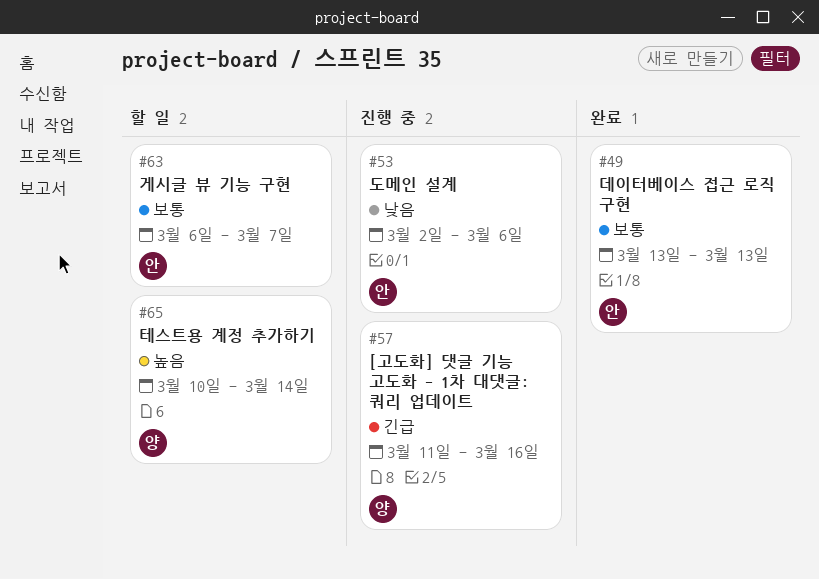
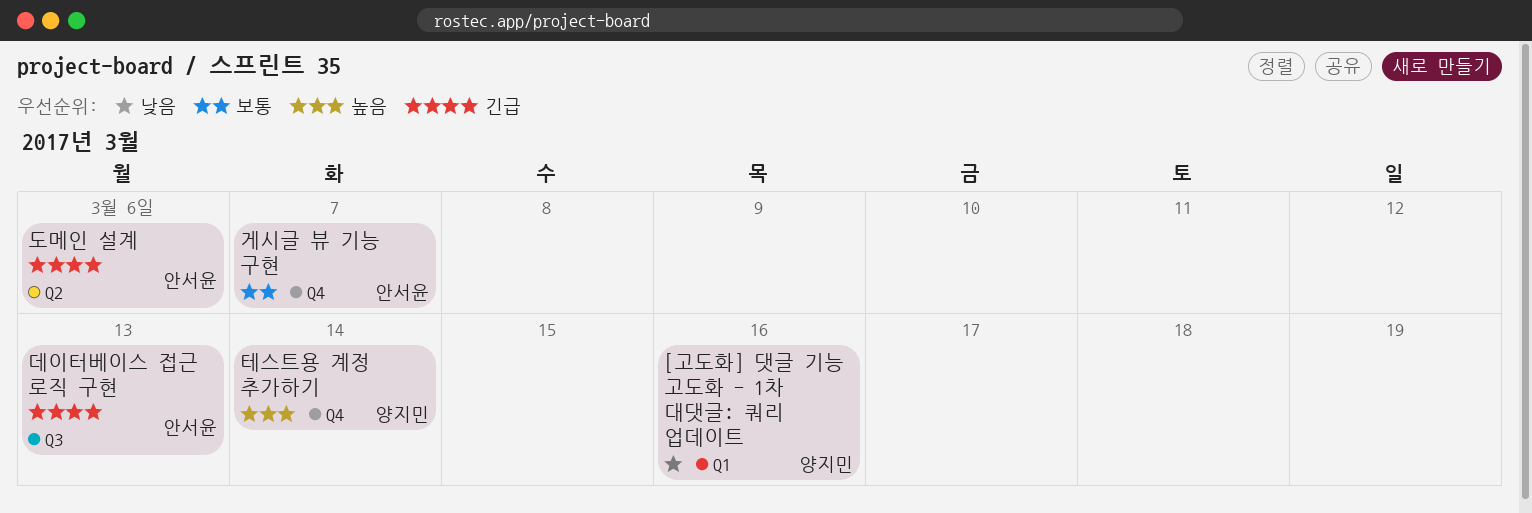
[고도화] 댓글 기능 고도화 - 1차 대댓글: 쿼리 업데이트, priority: 긴급 -> 낮음
데이터베이스 접근 로직 구현, priority: 보통 -> 긴급
도메인 설계, priority: 낮음 -> 긴급

